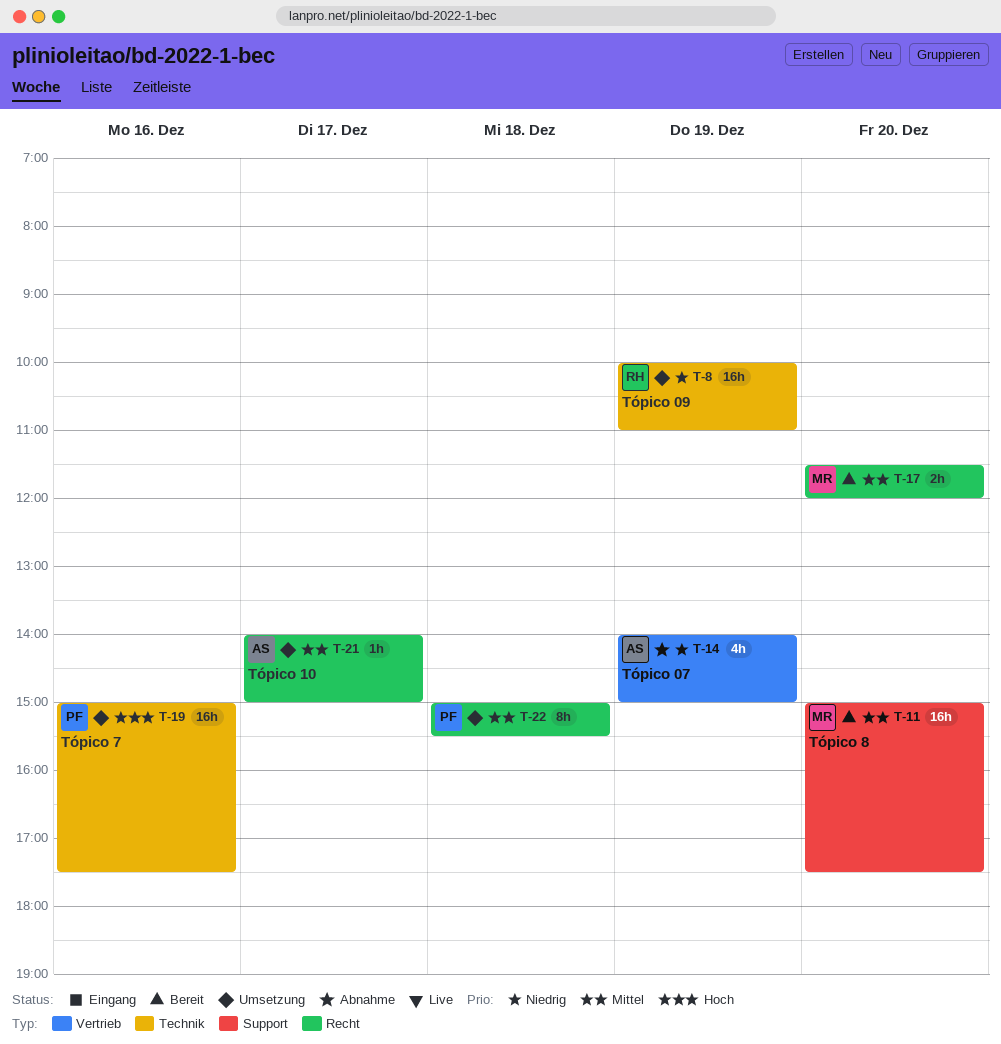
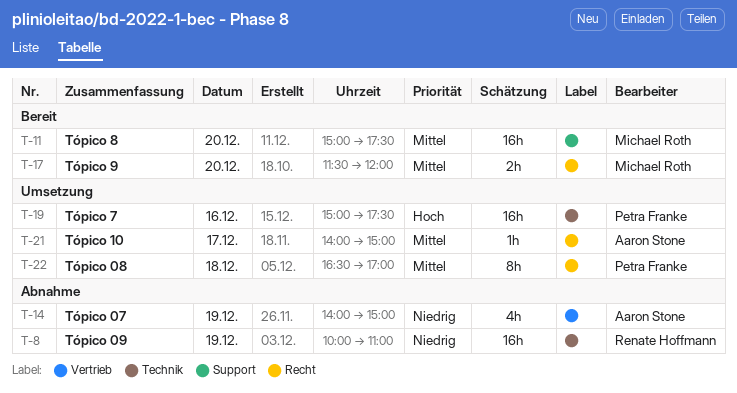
T-8, status: Umsetzung -> Abnahme
T-22, begins: 15:00 -> 16:30
T-22, ends: 15:30 -> 17:00

